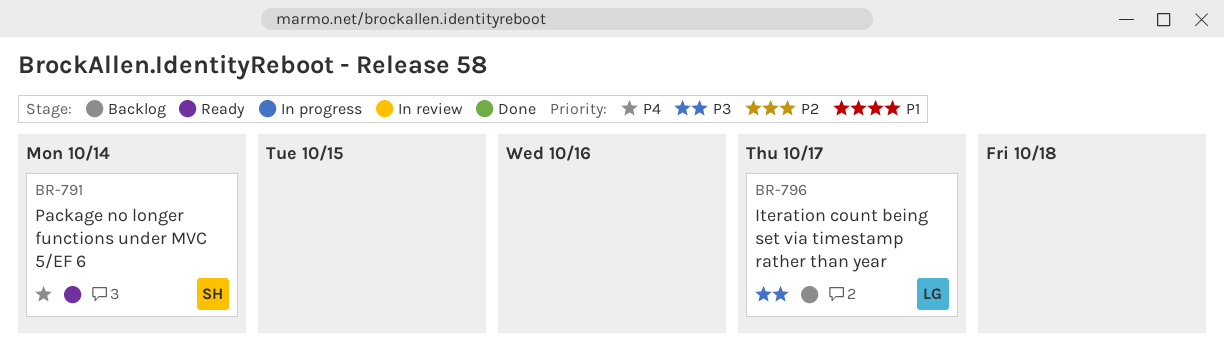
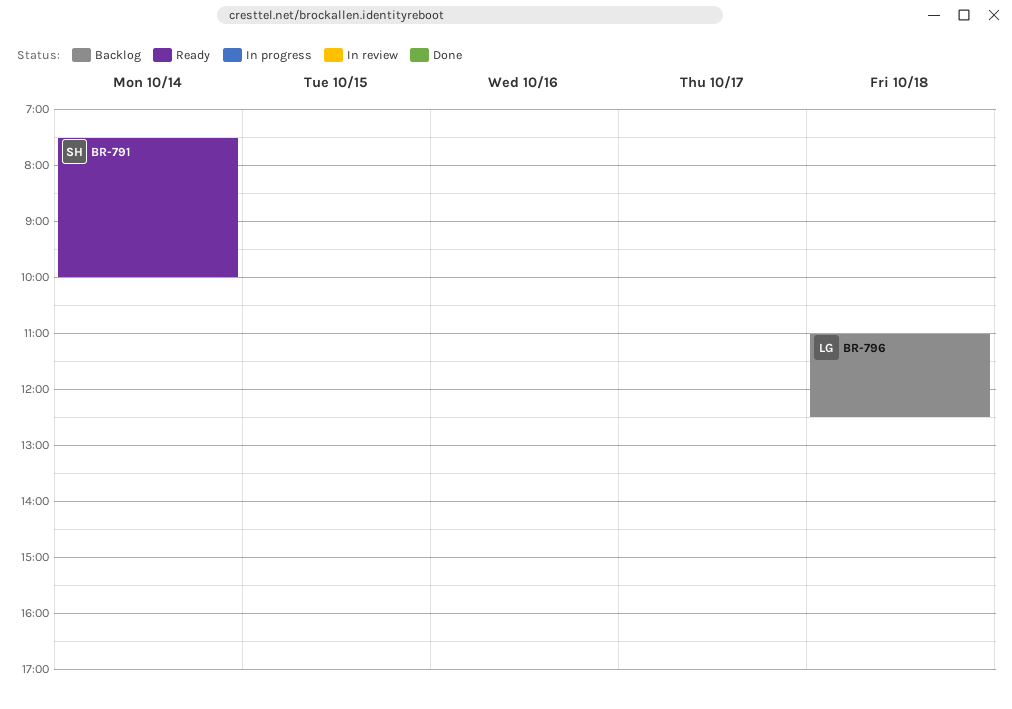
BR-796, day: Oct 17 -> Oct 18

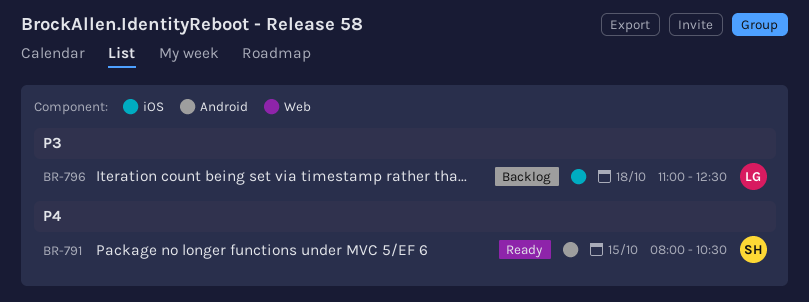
BR-791, day: Oct 14 -> Oct 15
BR-791, begins: 07:30 -> 08:00
BR-791, ends: 10:00 -> 10:30

